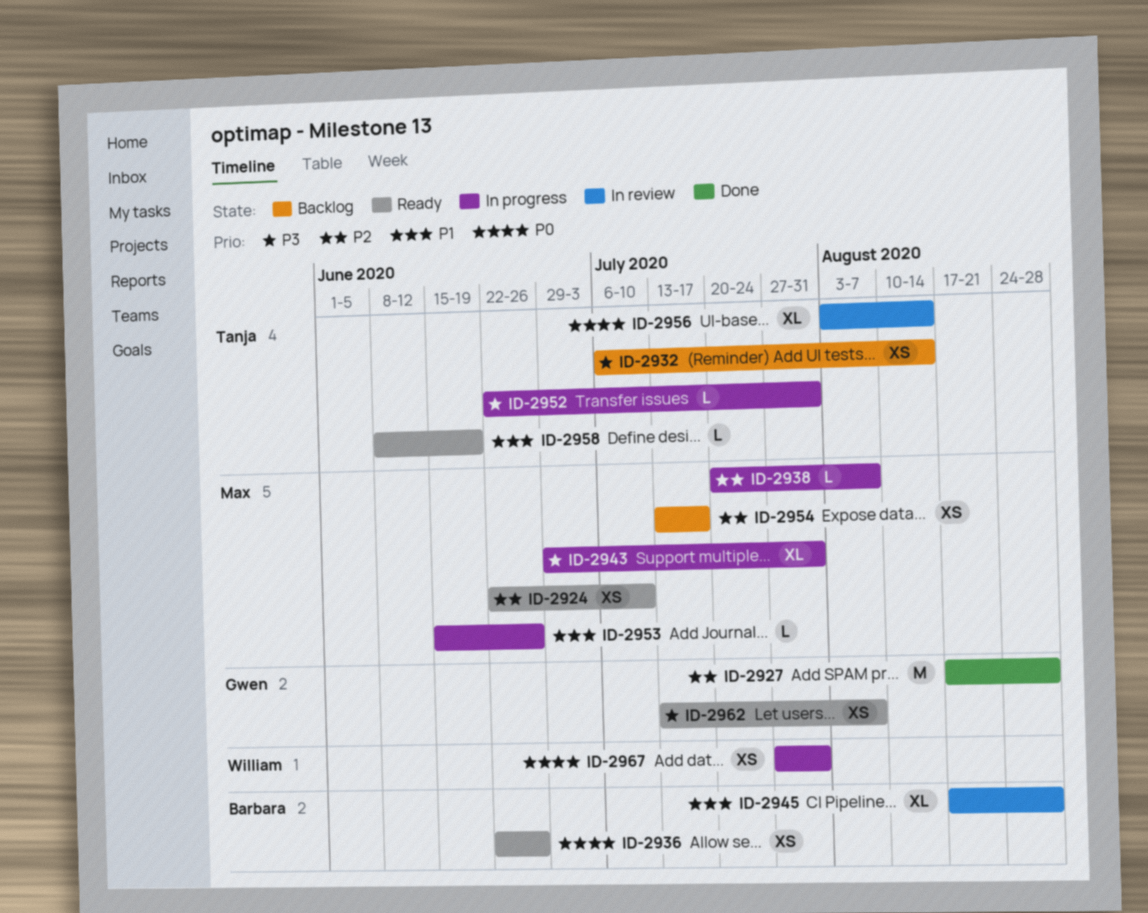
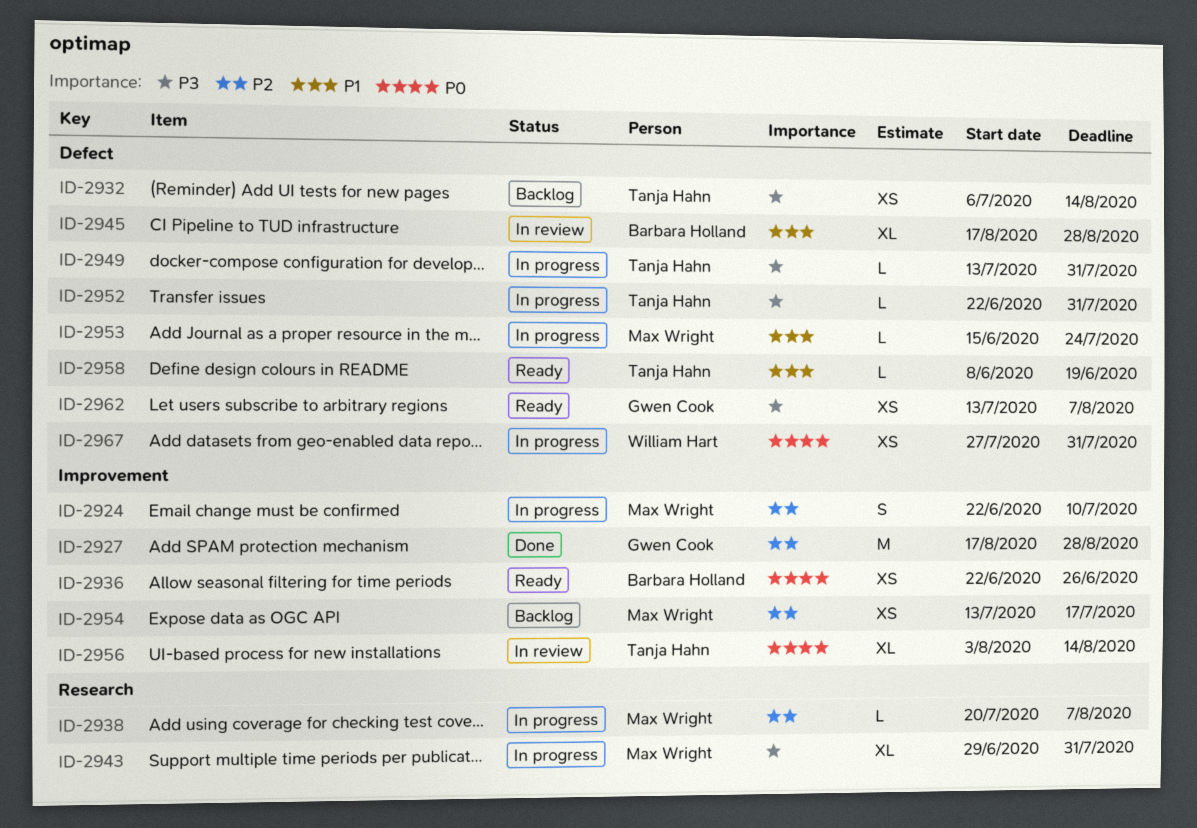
ID-2924, status: Ready -> In progress
ID-2924, estimate: XS -> S
ID-2949: none -> present
ID-2953, due: Jun 26 -> Jul 24

